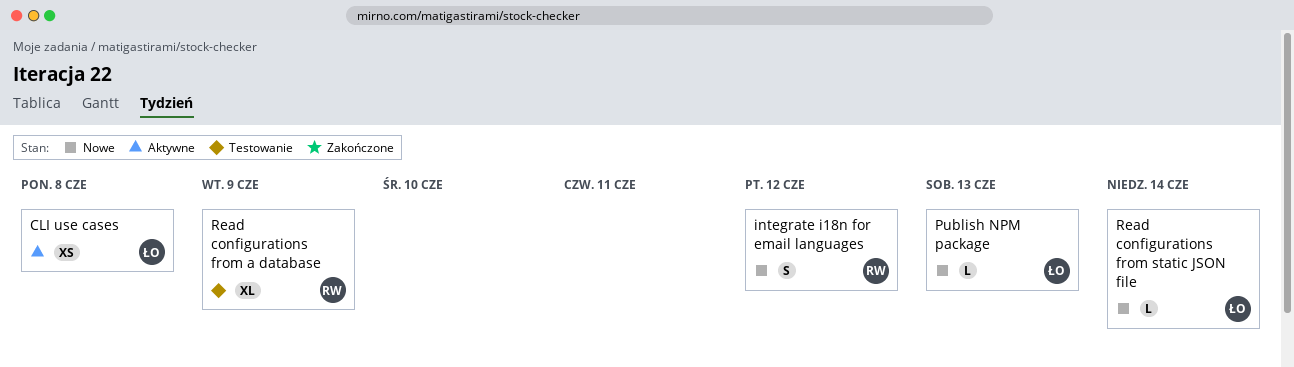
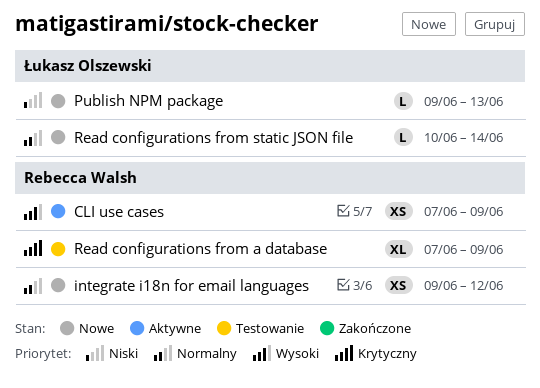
CLI use cases, owner: Łukasz Olszewski -> Rebecca Walsh
CLI use cases, due: Jun 8 -> Jun 9
integrate i18n for email languages, estimate: S -> XS

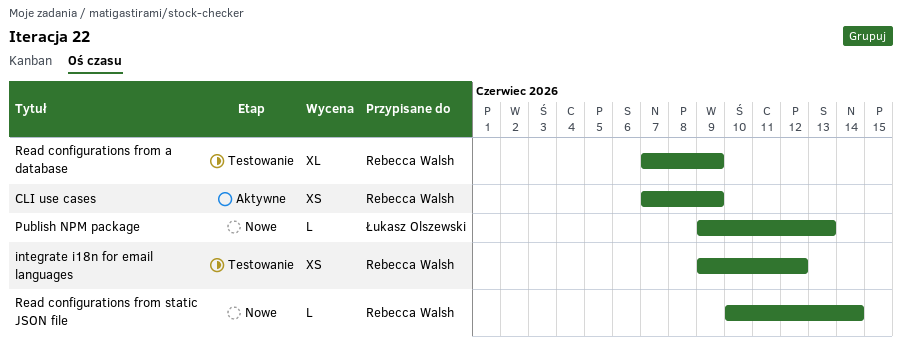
integrate i18n for email languages, status: Nowe -> Testowanie
Read configurations from static JSON file, owner: Łukasz Olszewski -> Rebecca Walsh

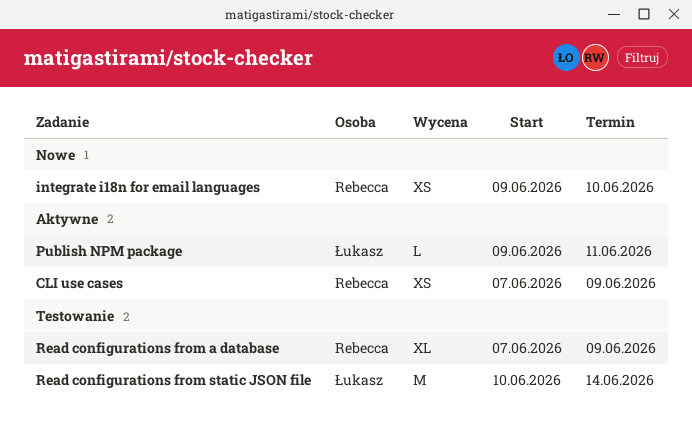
integrate i18n for email languages, status: Testowanie -> Nowe
integrate i18n for email languages, due: Jun 12 -> Jun 10
Publish NPM package, status: Nowe -> Aktywne
Publish NPM package, due: Jun 13 -> Jun 11
Read configurations from static JSON file, status: Nowe -> Testowanie
Read configurations from static JSON file, owner: Rebecca Walsh -> Łukasz Olszewski
Read configurations from static JSON file, estimate: L -> M

